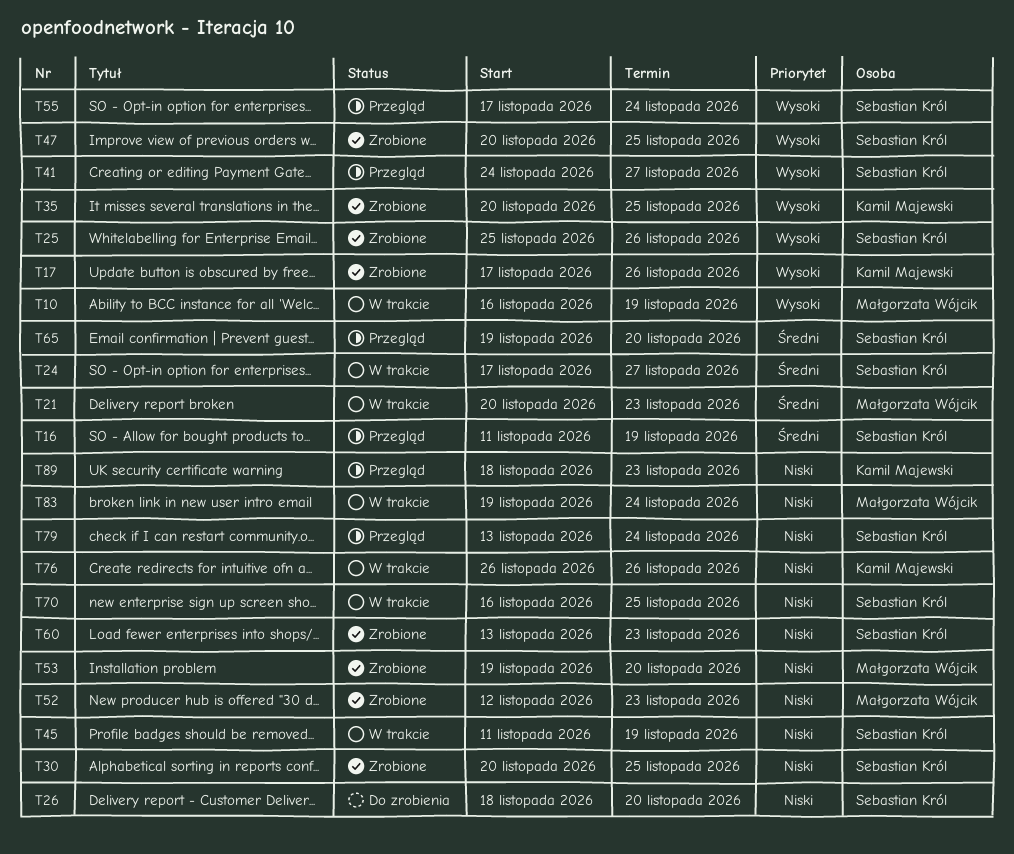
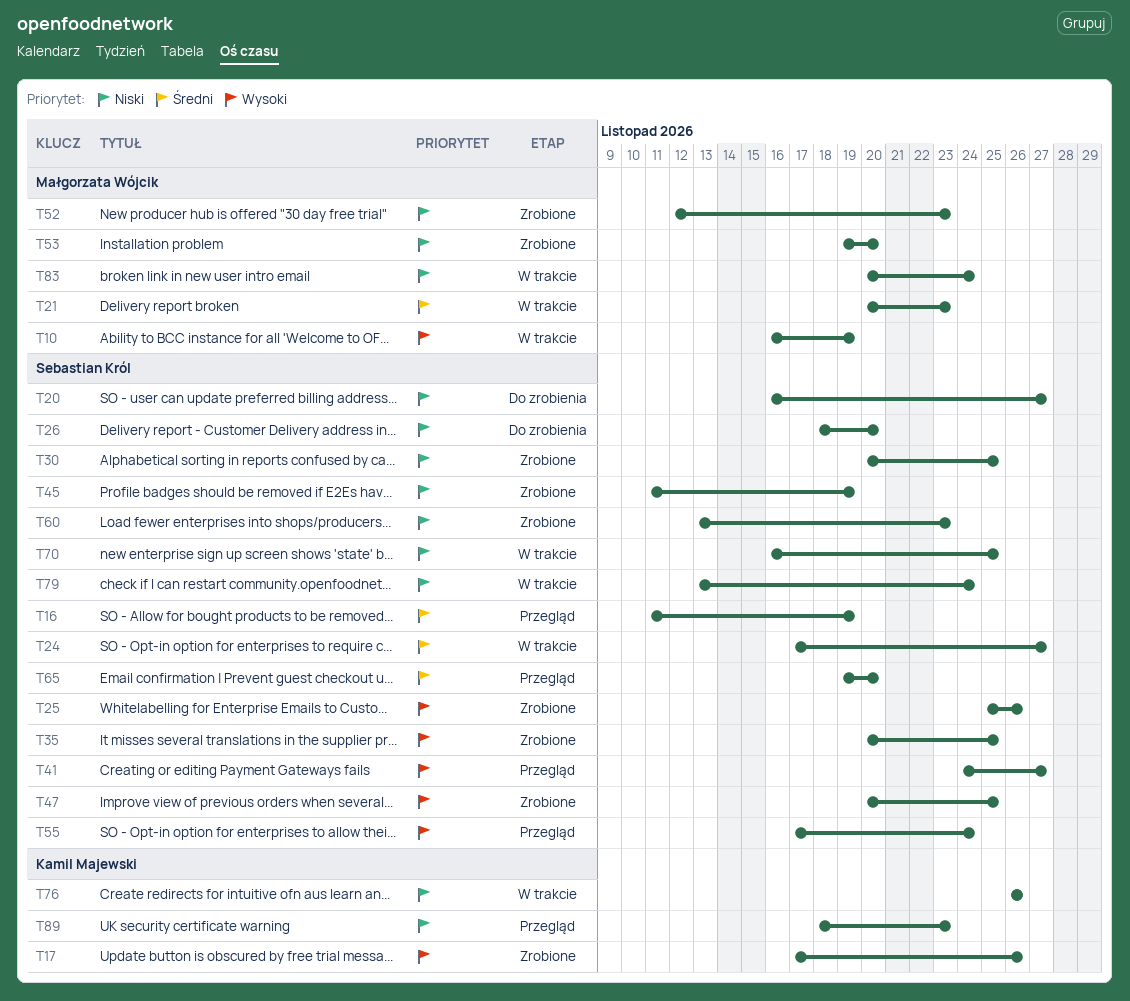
T20: none -> present
T35, owner: Kamil Majewski -> Sebastian Król
T45, status: W trakcie -> Zrobione
T79, status: Przegląd -> W trakcie
T83, start: Nov 19 -> Nov 20

